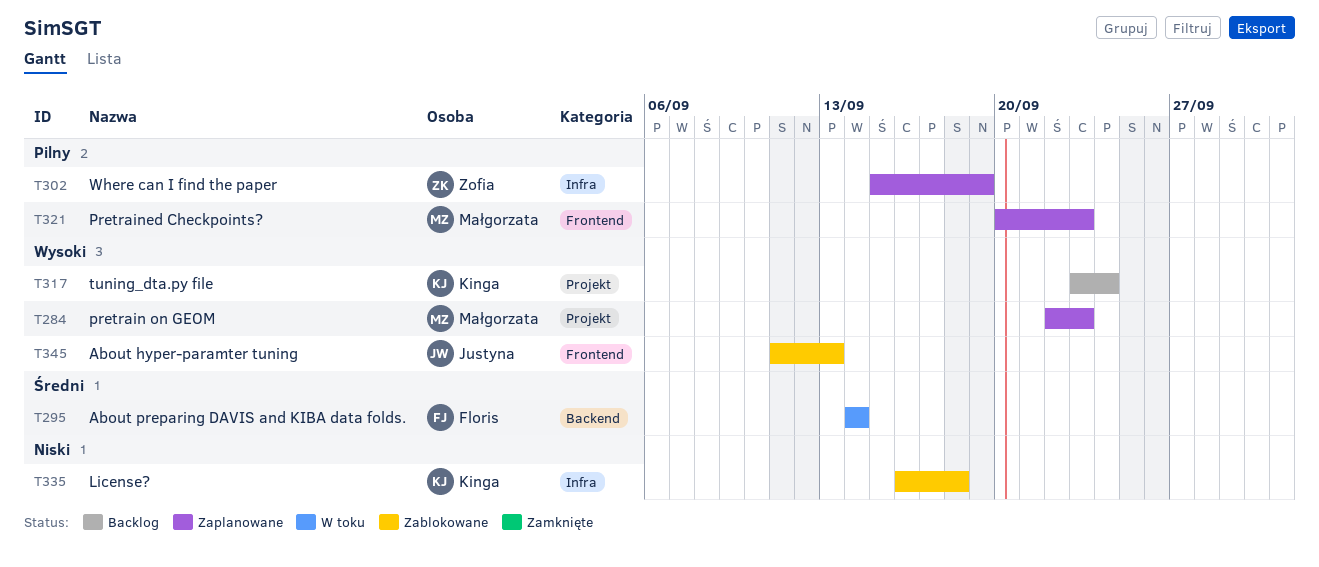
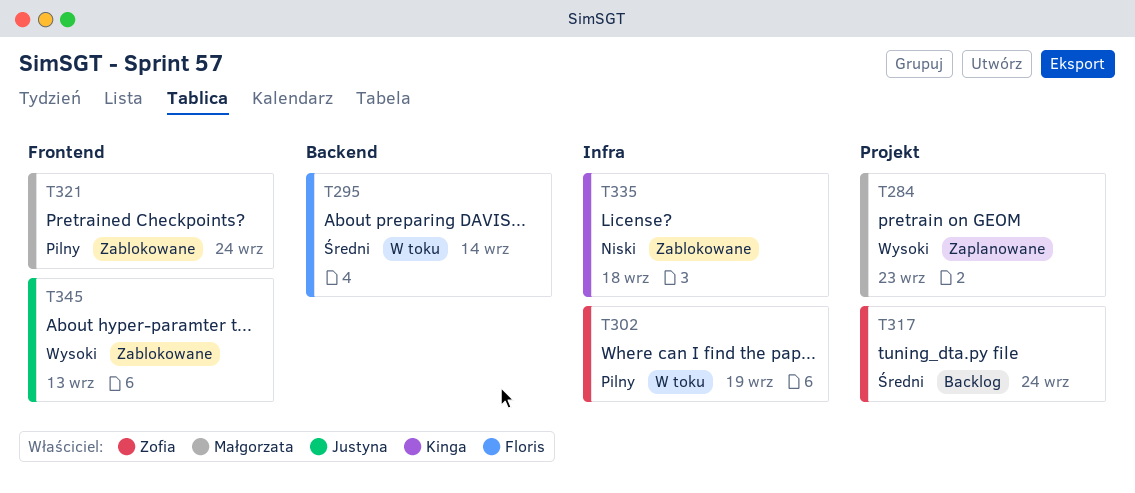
T302, status: Zaplanowane -> W toku
T317, owner: Kinga -> Zofia
T317, priority: Wysoki -> Średni
T321, status: Zaplanowane -> Zablokowane
T321, due: Sep 23 -> Sep 24

